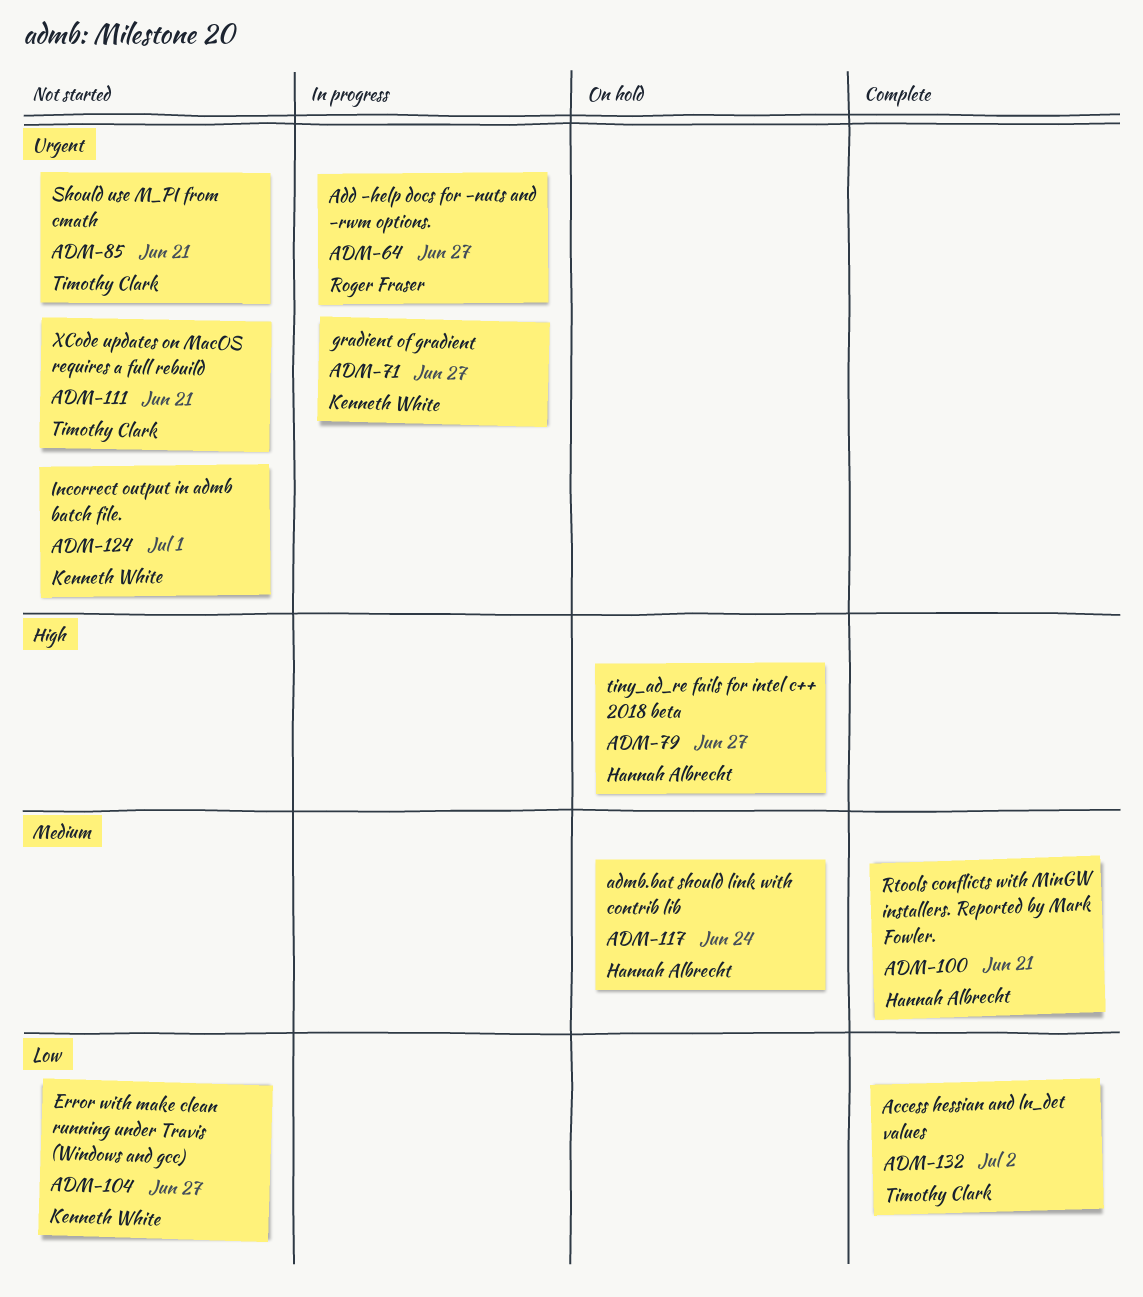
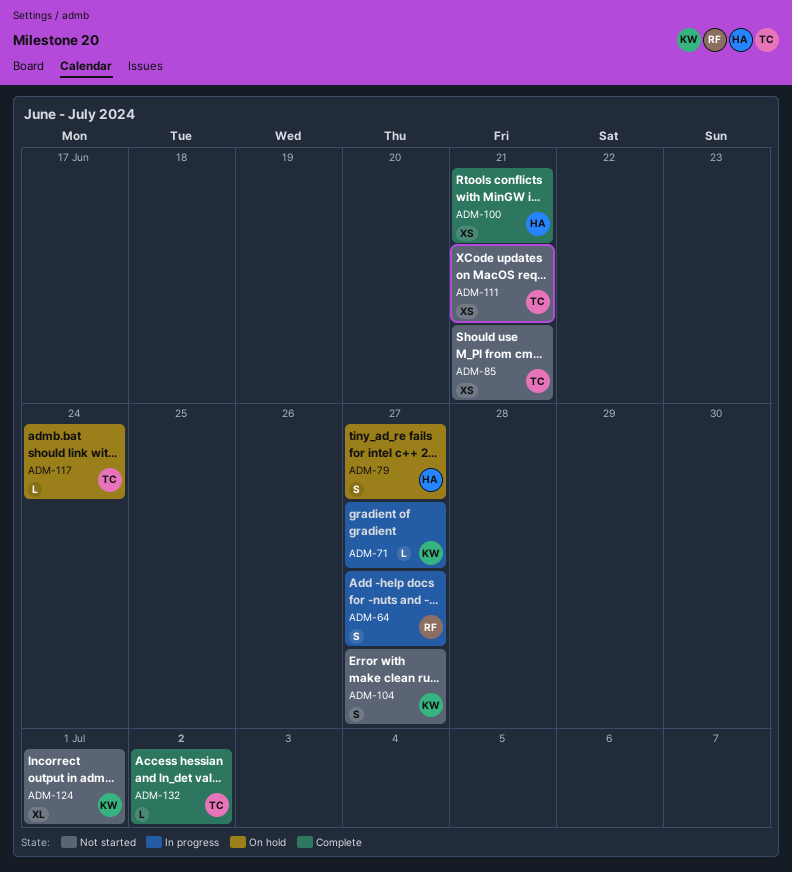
ADM-117, owner: Hannah Albrecht -> Timothy Clark

